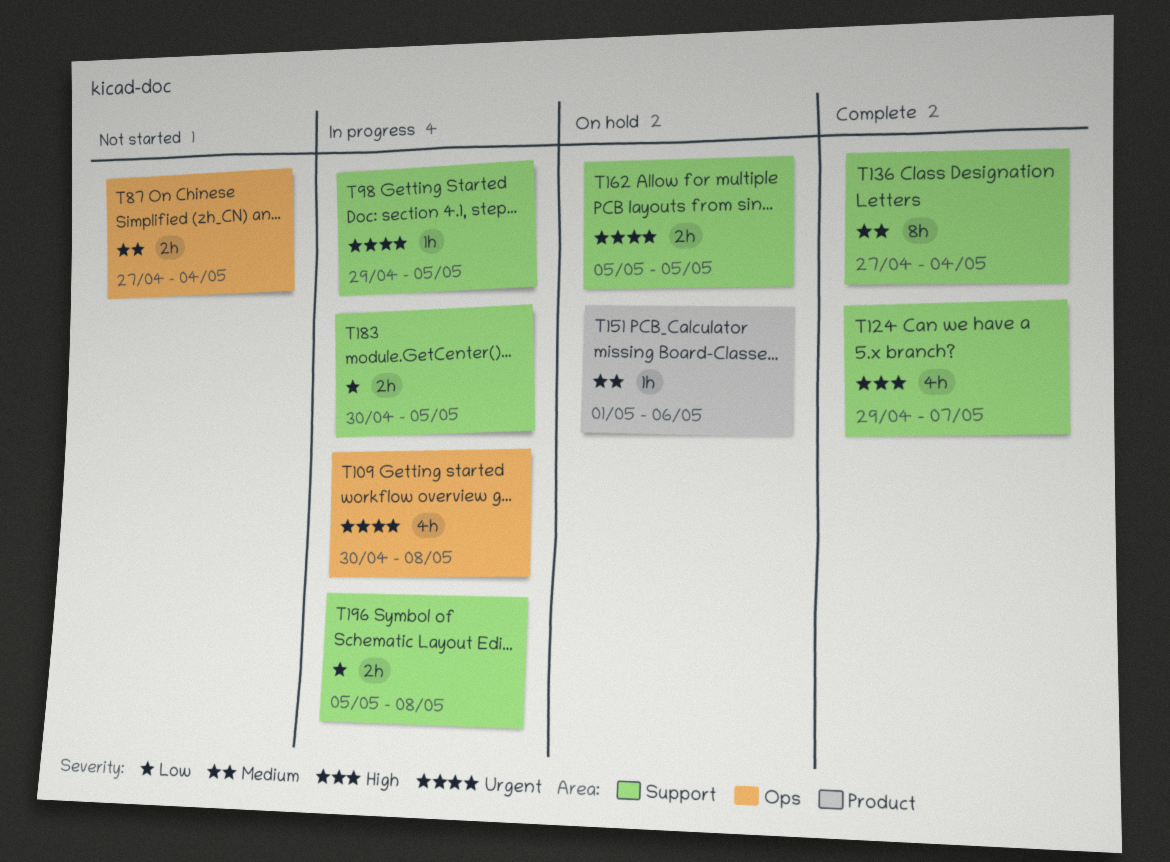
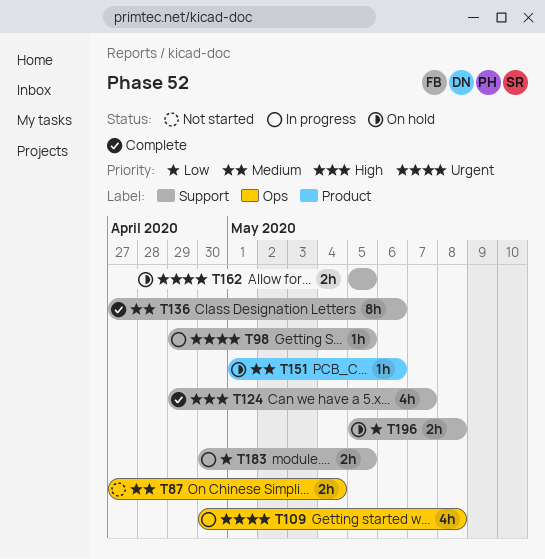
T136, due: May 4 -> May 6
T196, status: In progress -> On hold

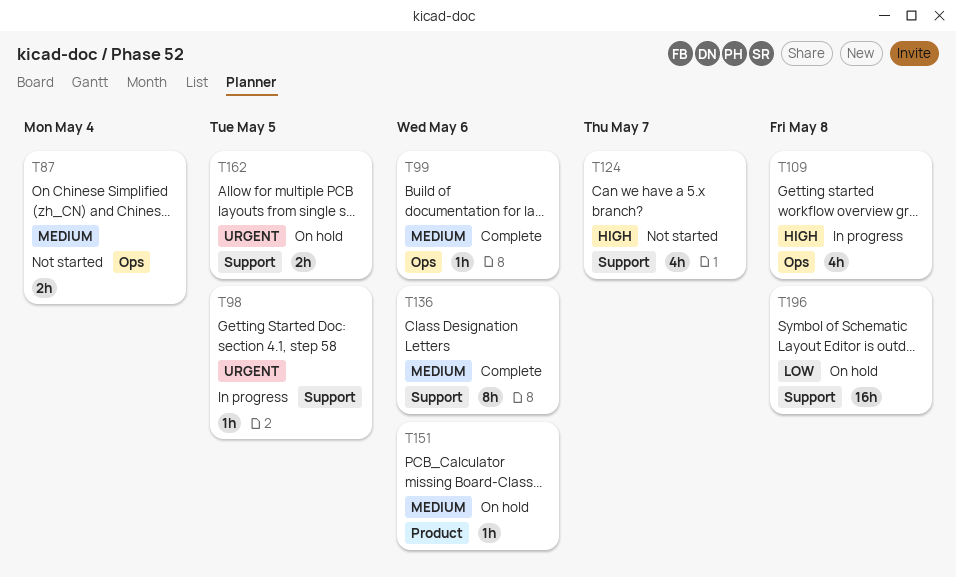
T99: none -> present
T109, priority: Urgent -> High
T124, status: Complete -> Not started
T183: present -> none
T196, estimate: 2h -> 16h

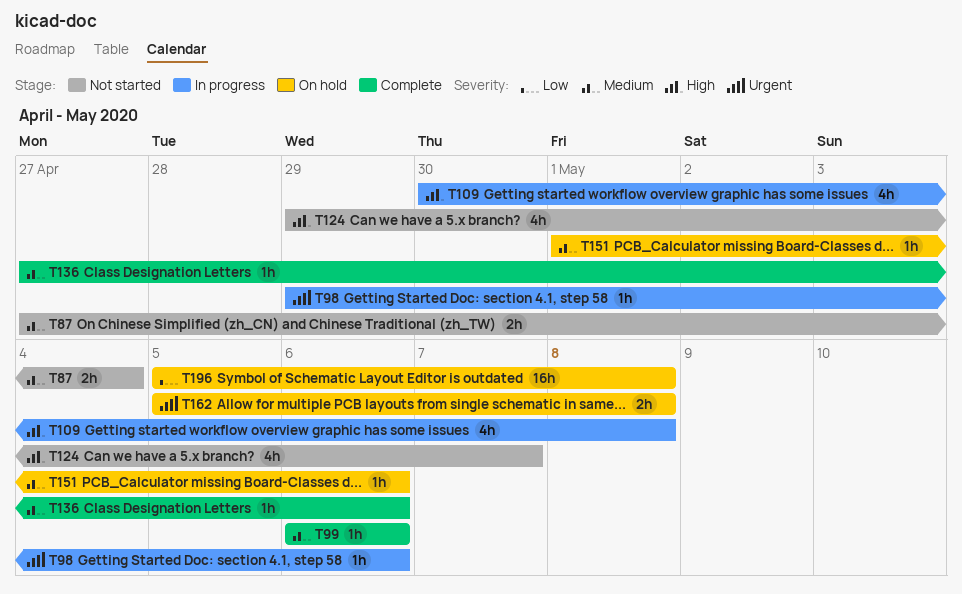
T98, due: May 5 -> May 6
T136, estimate: 8h -> 1h
T162, due: May 5 -> May 8

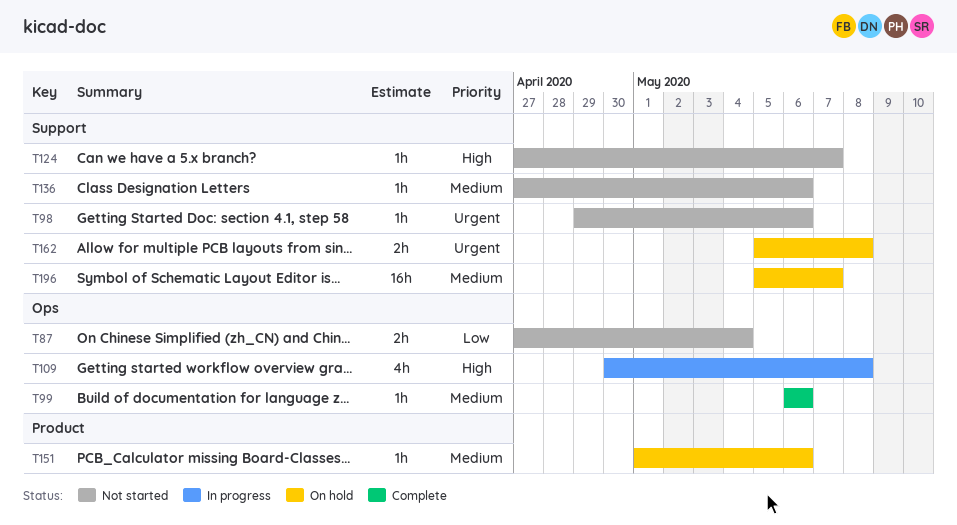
T87, priority: Medium -> Low
T98, status: In progress -> Not started
T124, estimate: 4h -> 1h
T124, start: Apr 29 -> Apr 27
T136, status: Complete -> Not started
T196, priority: Low -> Medium
T196, due: May 8 -> May 7

